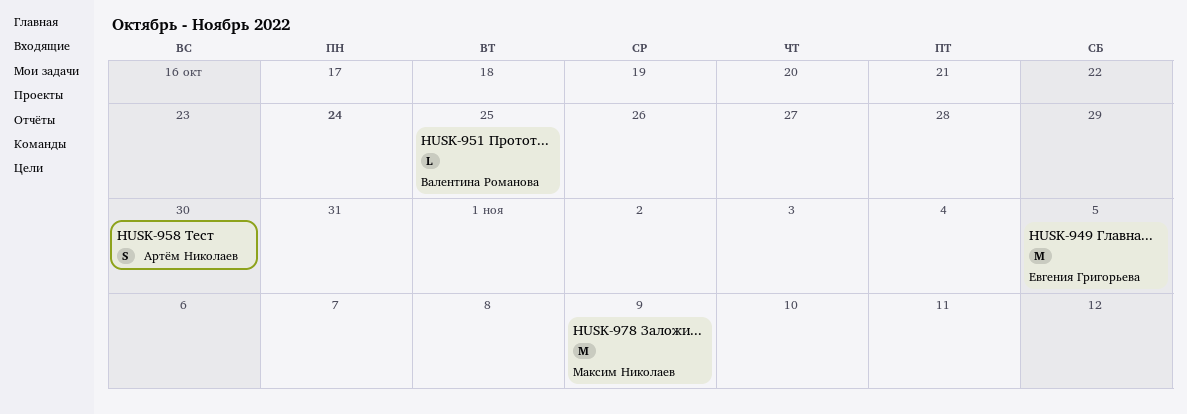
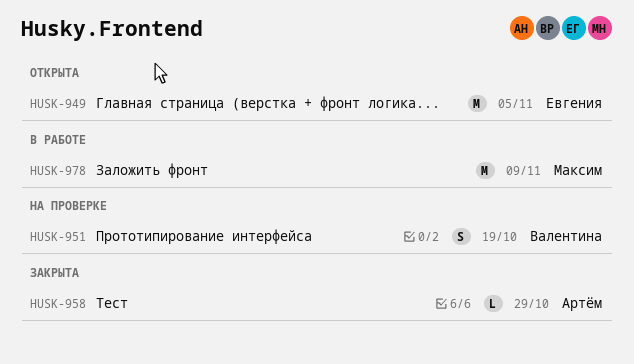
HUSK-951, estimate: L -> S
HUSK-951, due: Oct 25 -> Oct 19
HUSK-958, estimate: S -> L
HUSK-958, due: Oct 30 -> Oct 29

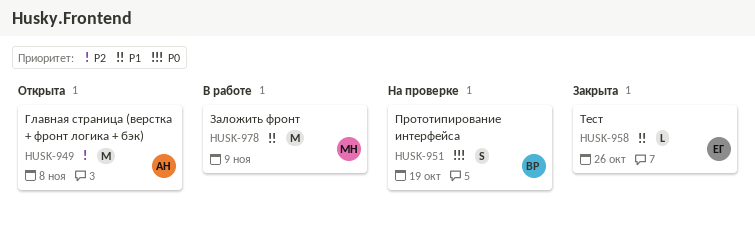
HUSK-949, owner: Евгения -> Артём
HUSK-949, due: Nov 5 -> Nov 8
HUSK-958, owner: Артём -> Евгения
HUSK-958, due: Oct 29 -> Oct 26

